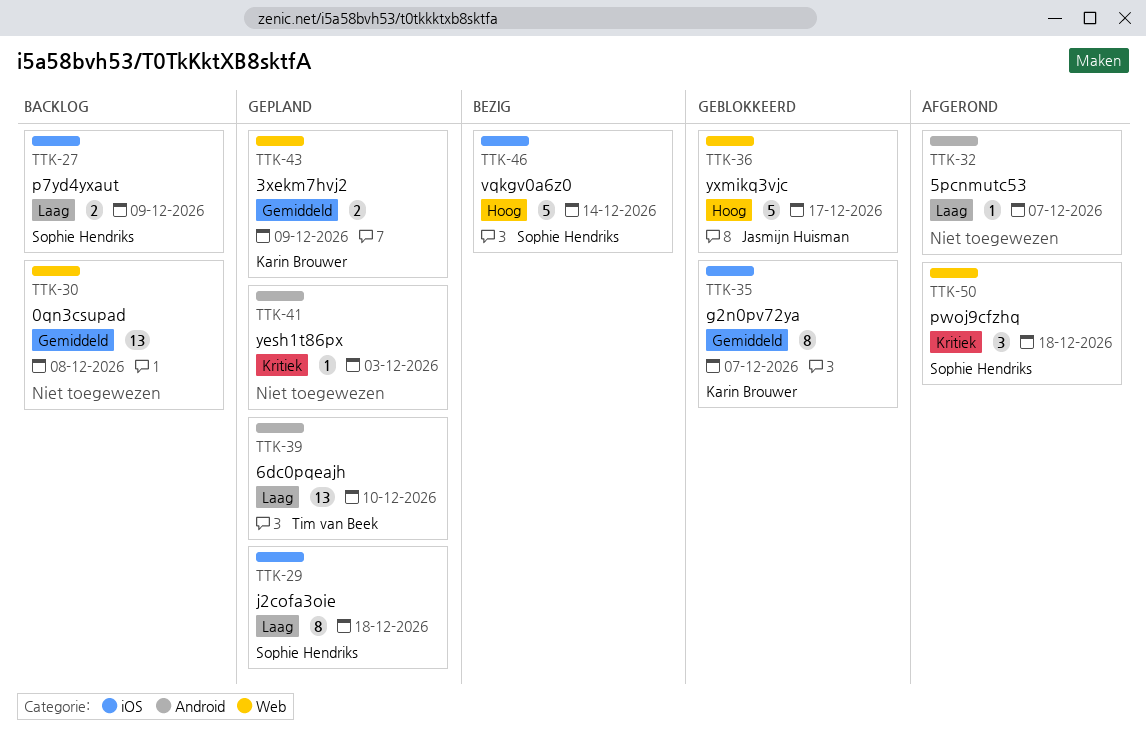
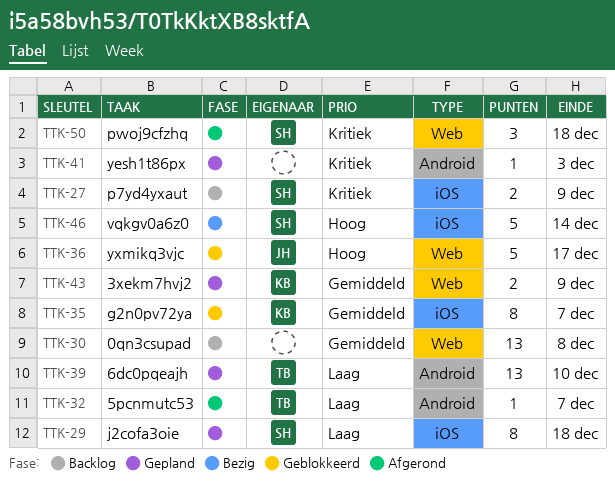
TTK-27, priority: Laag -> Kritiek
TTK-32, owner: none -> Tim van Beek

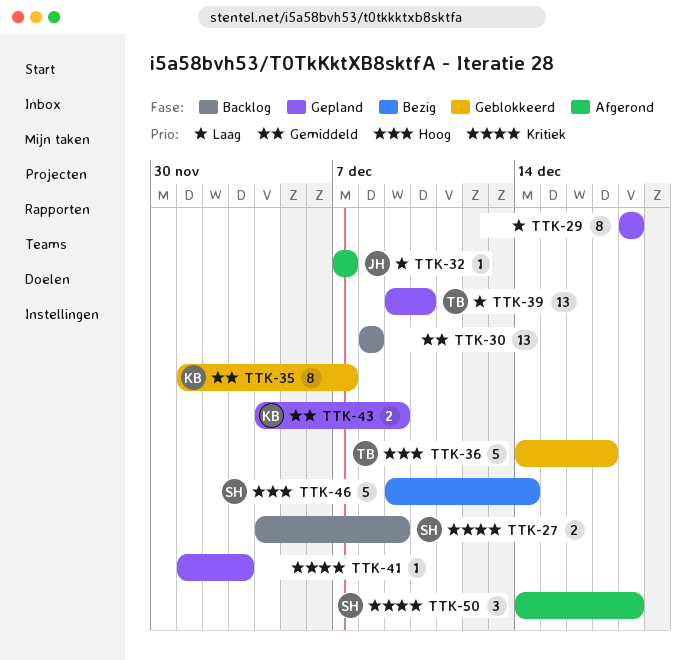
TTK-29, owner: SH -> none
TTK-32, owner: TB -> JH
TTK-36, owner: JH -> TB

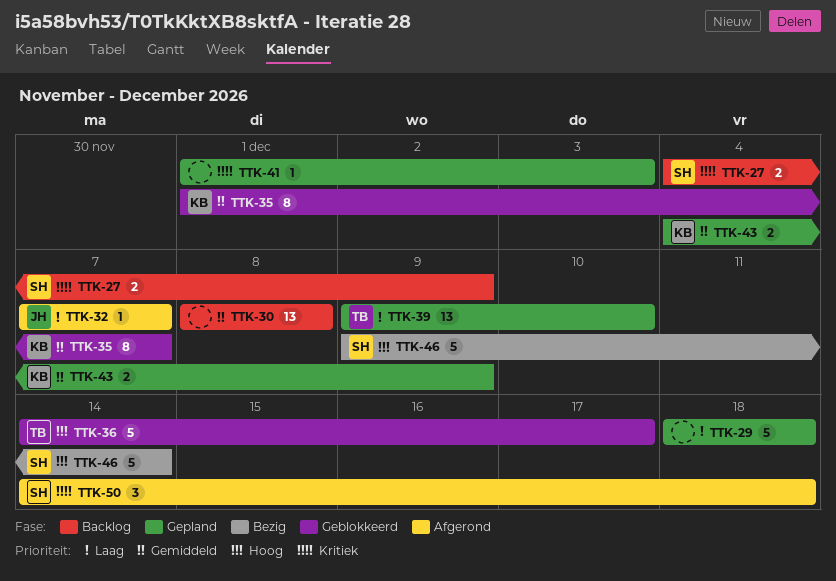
TTK-29, estimate: 8 -> 5

